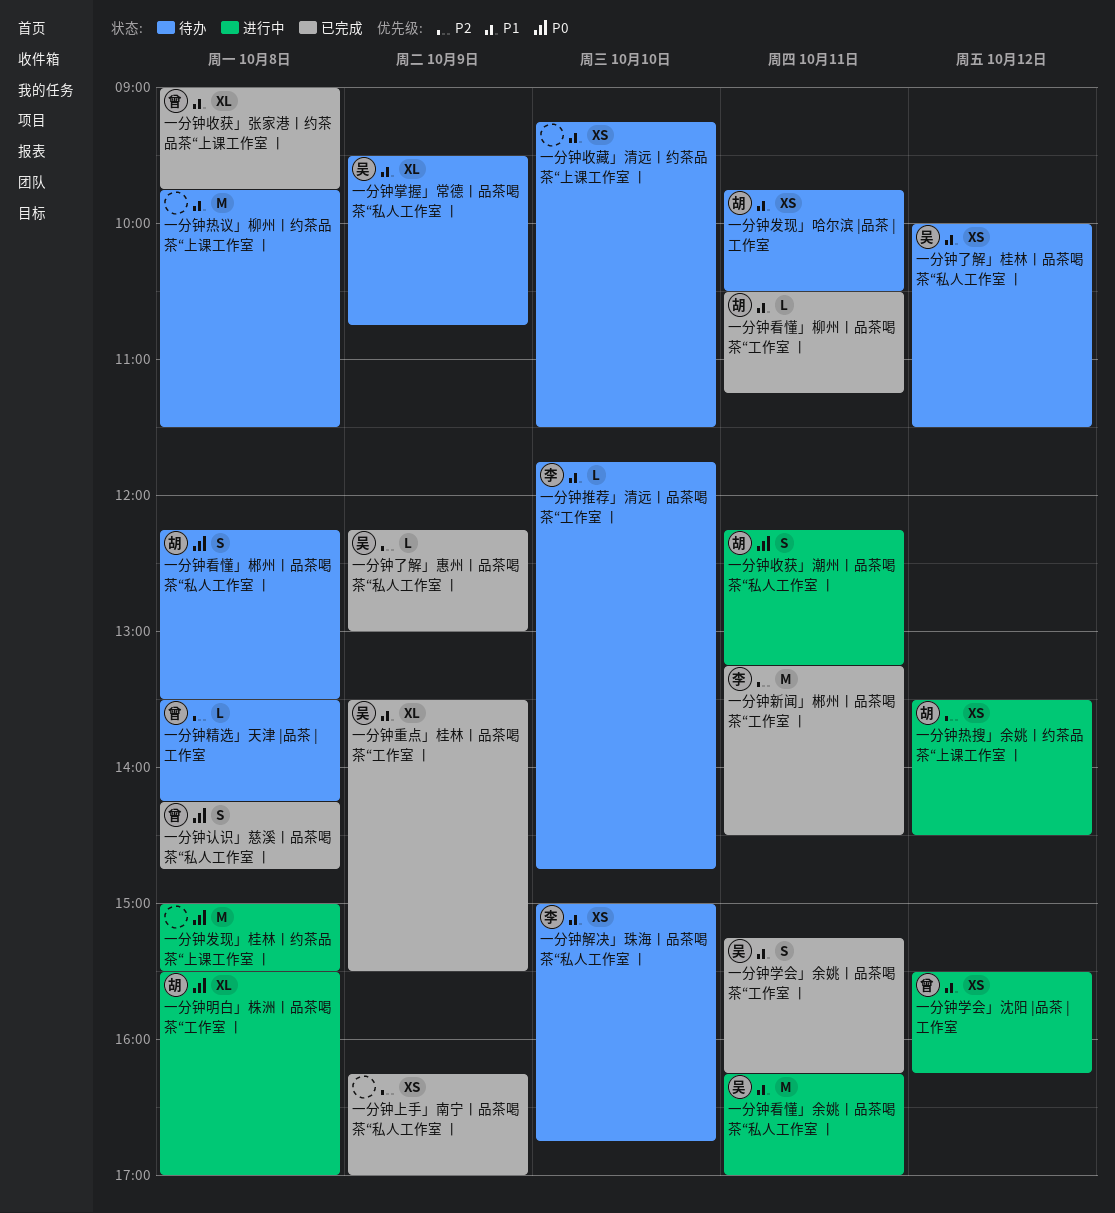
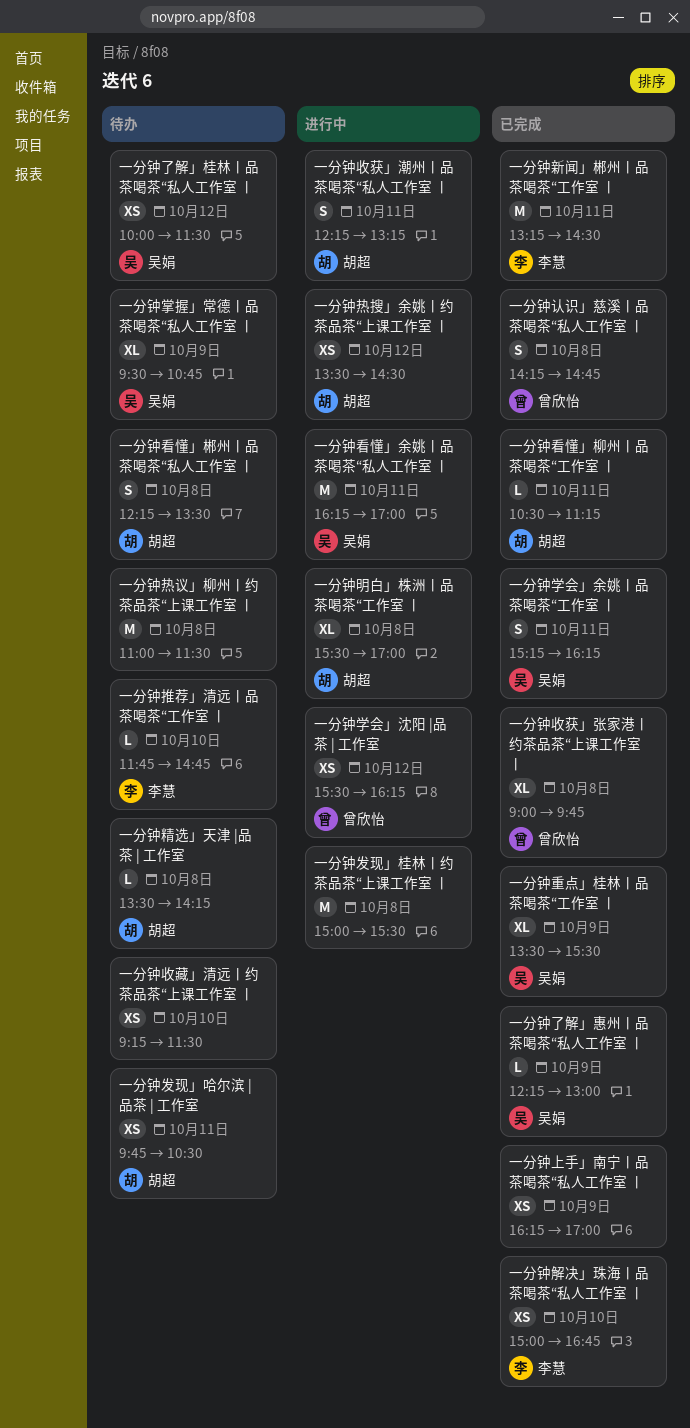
一分钟热议」柳州丨约茶品茶“上课工作室 丨, begins: 09:45 -> 11:00
一分钟精选」天津 |品茶 | 工作室, owner: 曾欣怡 -> 胡超
一分钟解决」珠海丨品茶喝茶“私人工作室 丨, status: 待办 -> 已完成

